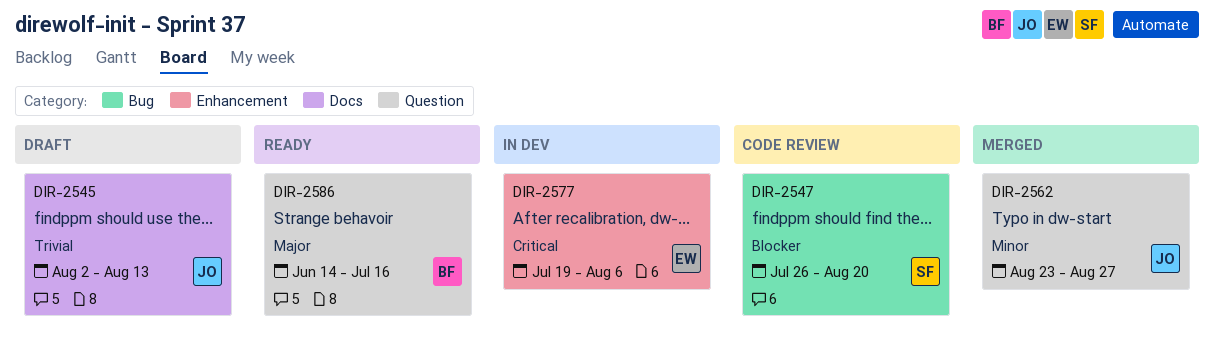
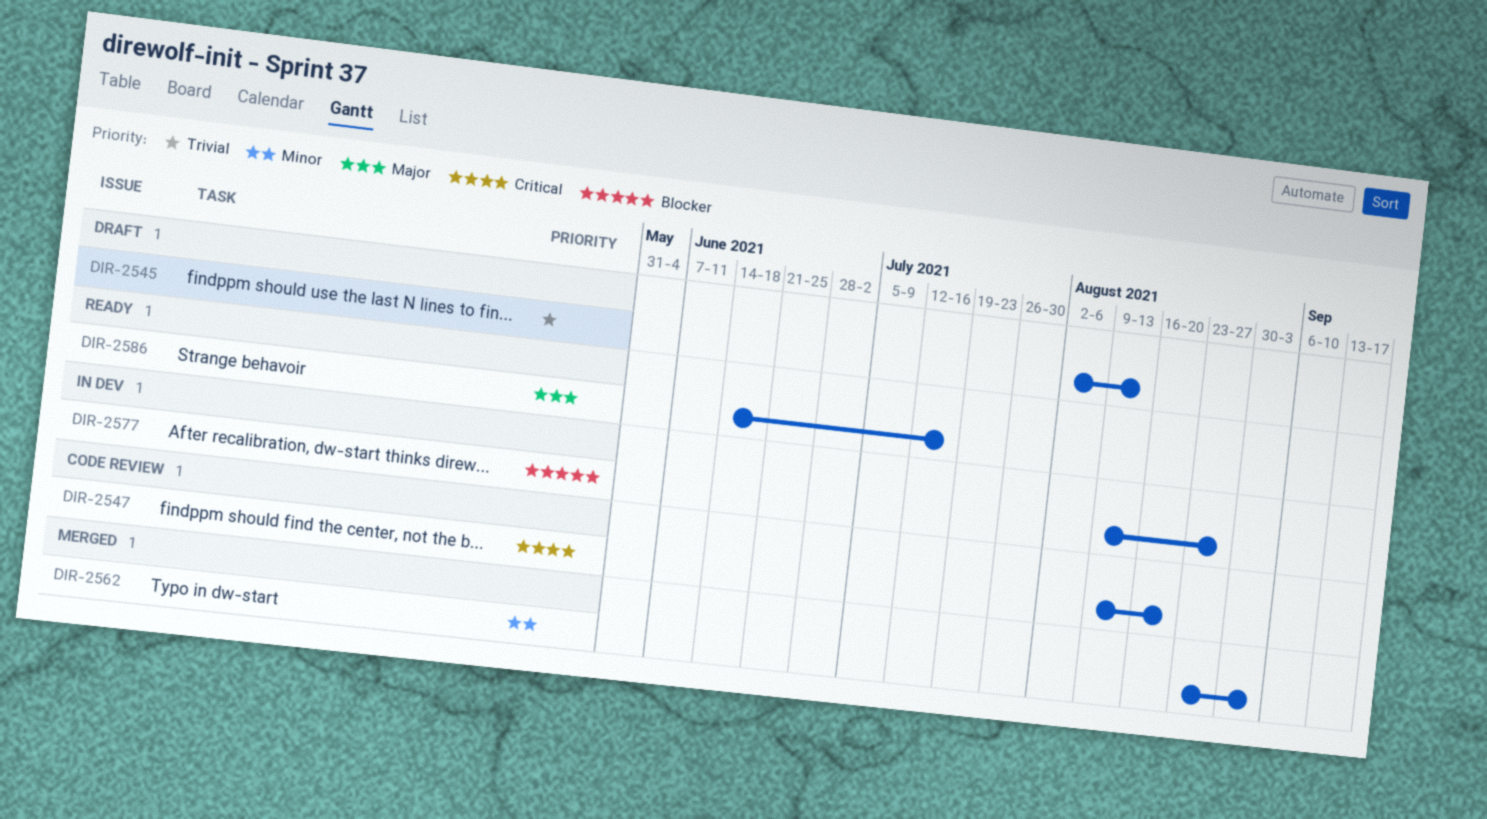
DIR-2547, priority: Blocker -> Critical
DIR-2547, start: Jul 26 -> Aug 9
DIR-2562, due: Aug 27 -> Sep 3
DIR-2577, priority: Critical -> Blocker
DIR-2577, start: Jul 19 -> Aug 9
DIR-2577, due: Aug 6 -> Aug 27

